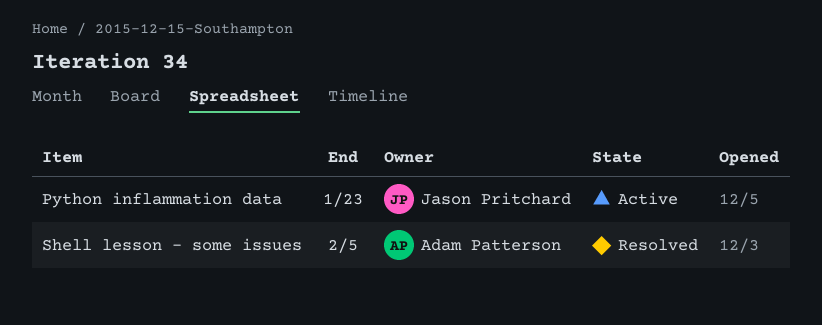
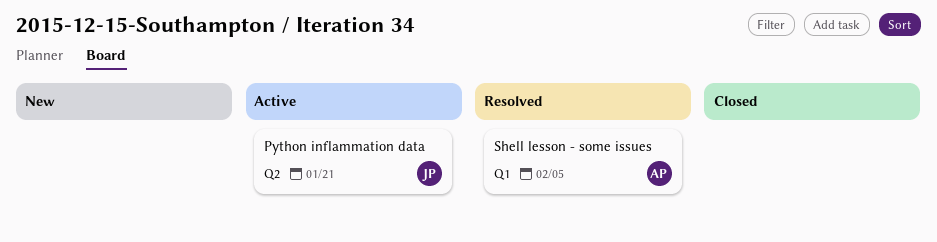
Python inflammation data, due: Jan 23 -> Jan 21

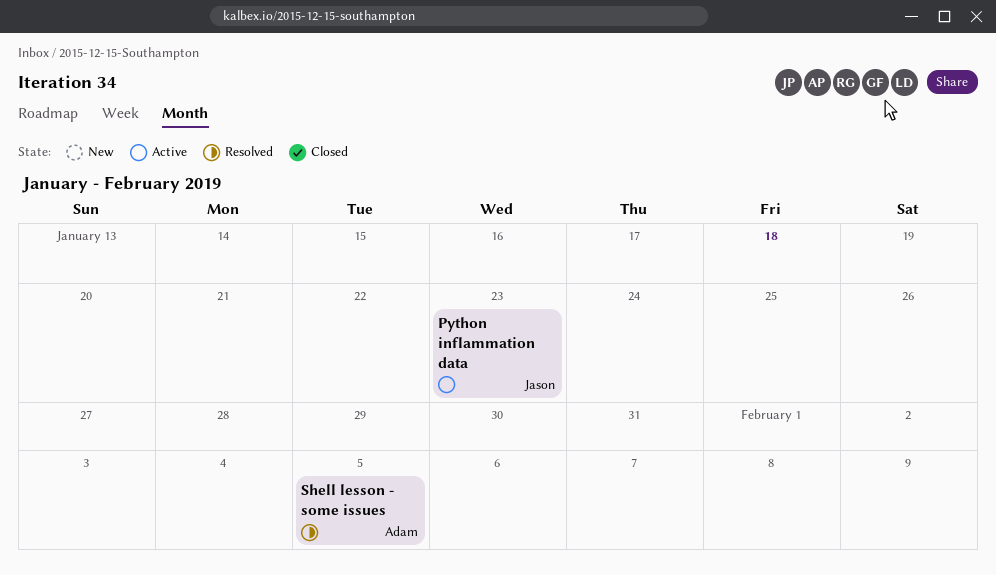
Python inflammation data, due: Jan 21 -> Jan 23

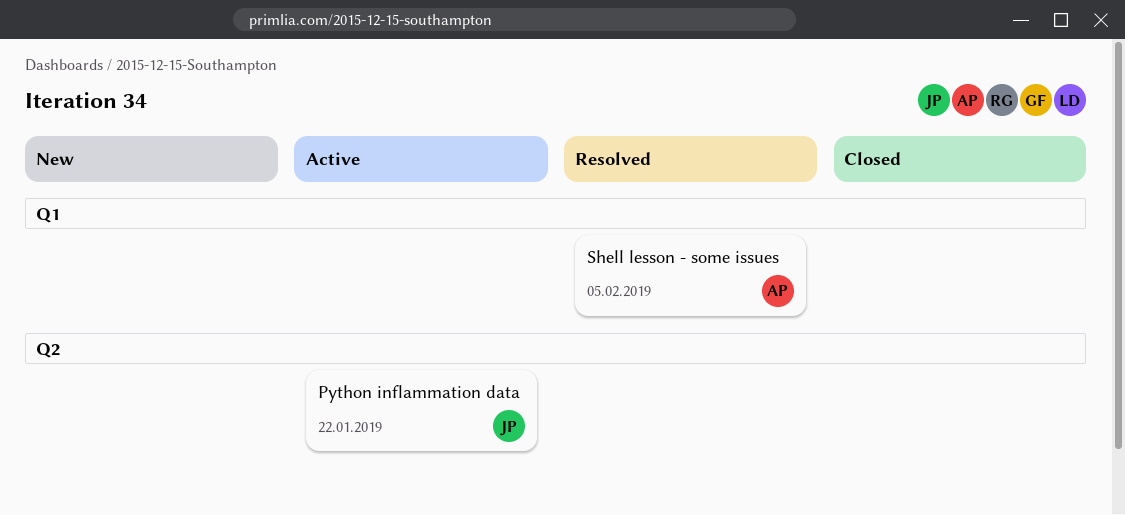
Python inflammation data, due: Jan 23 -> Jan 22

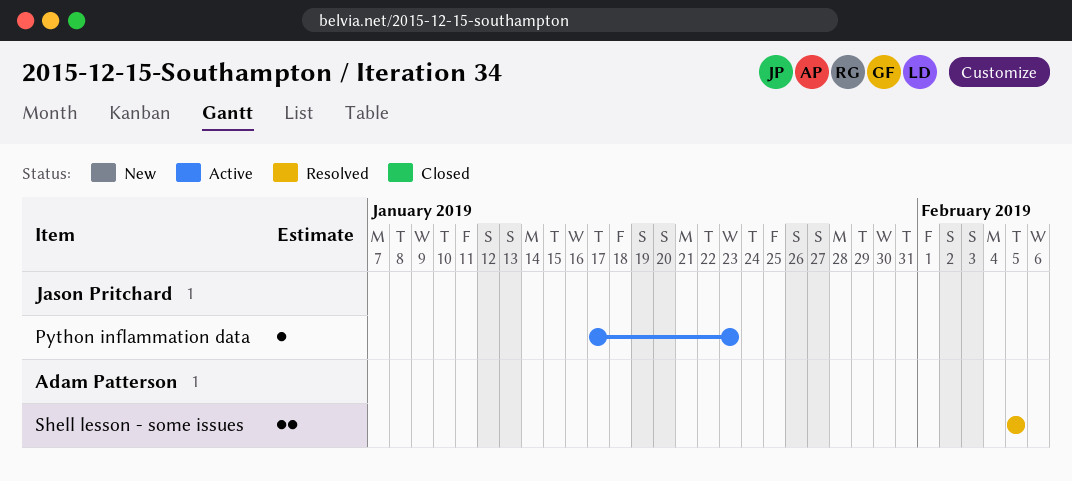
Python inflammation data, due: Jan 22 -> Jan 23

